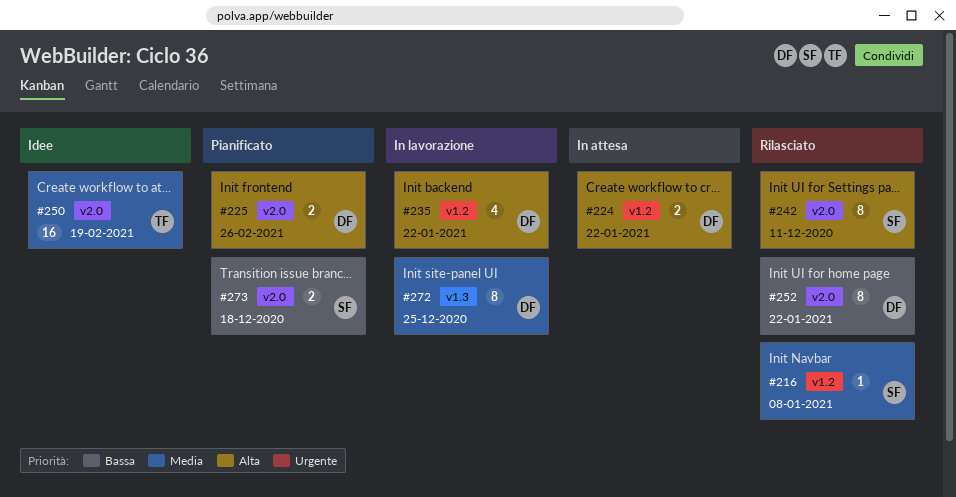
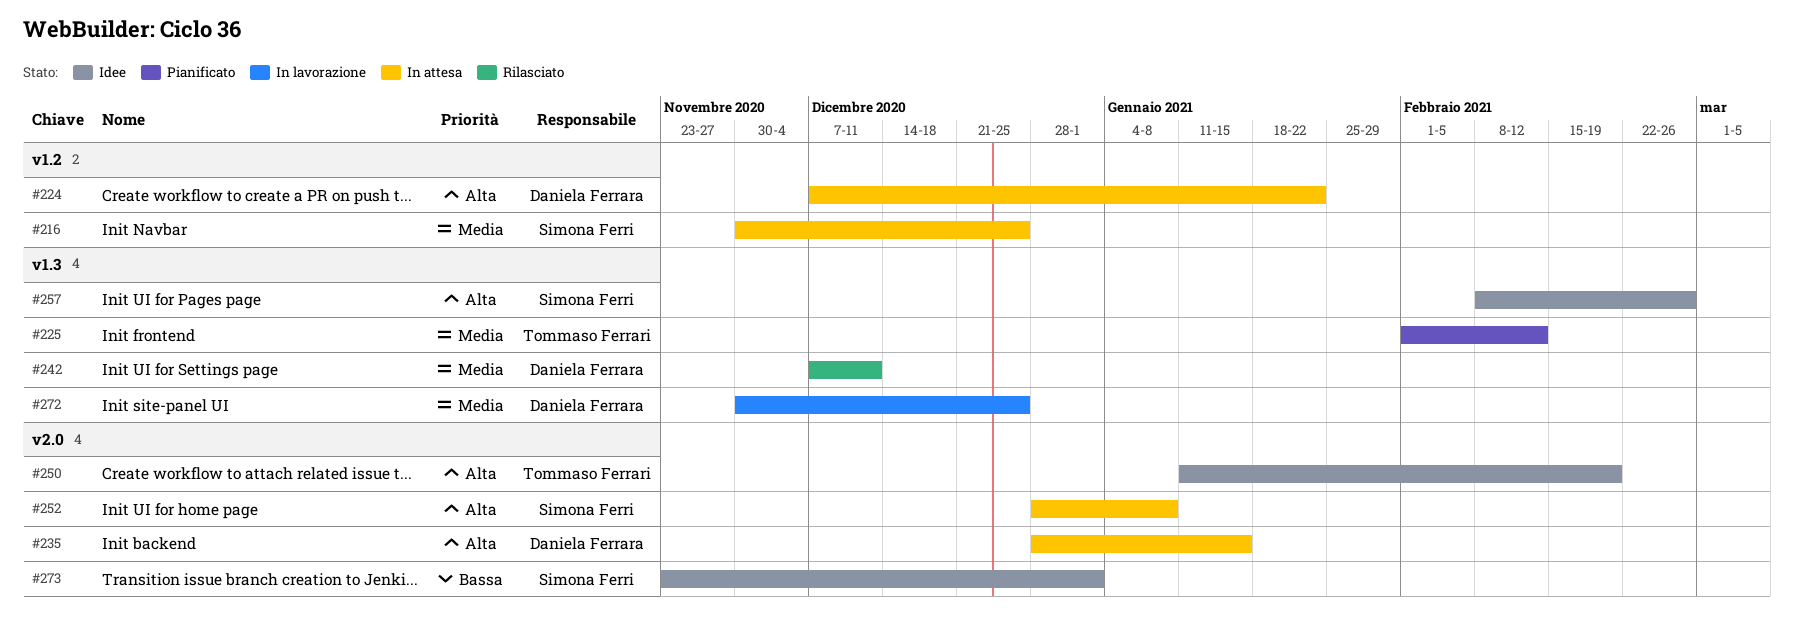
#216, status: Rilasciato -> In attesa
#216, due: Jan 8 -> Dec 25
#225, owner: Daniela Ferrara -> Tommaso Ferrari
#225, priority: Alta -> Media
#225, label: v2.0 -> v1.3
#225, due: Feb 26 -> Feb 12
#235, status: In lavorazione -> In attesa
#235, label: v1.2 -> v2.0
#235, due: Jan 22 -> Jan 15
#242, owner: Simona Ferri -> Daniela Ferrara
#242, priority: Alta -> Media
#242, label: v2.0 -> v1.3
#250, priority: Media -> Alta
#252, status: Rilasciato -> In attesa
#252, owner: Daniela Ferrara -> Simona Ferri
#252, priority: Bassa -> Alta
#252, due: Jan 22 -> Jan 8
#257: none -> present
#273, status: Pianificato -> Idee
#273, due: Dec 18 -> Jan 1

